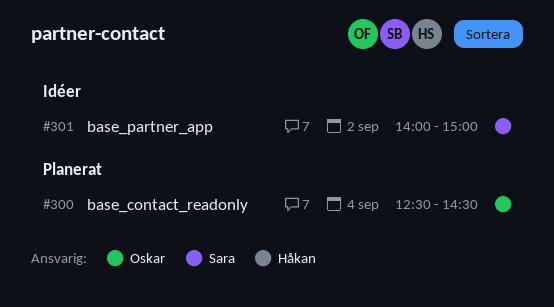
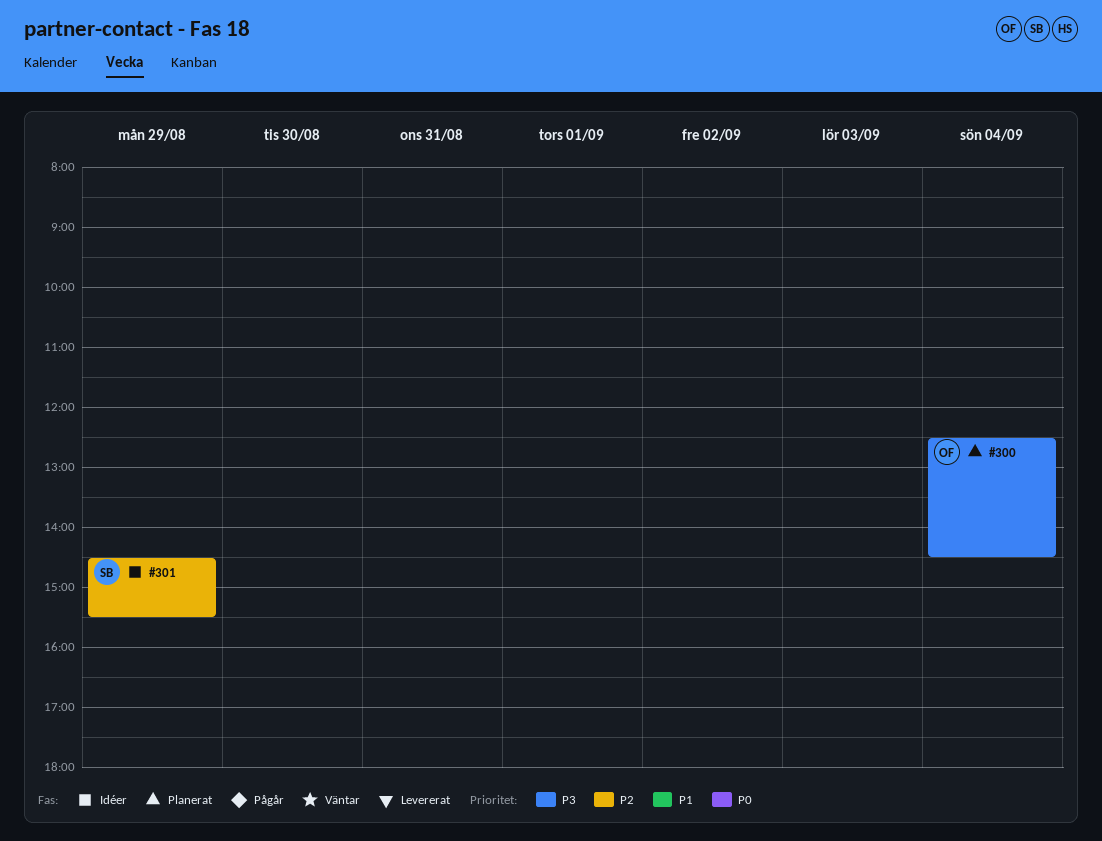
#301, day: Sep 2 -> Aug 29
#301, begins: 14:00 -> 14:30
#301, ends: 15:00 -> 15:30

